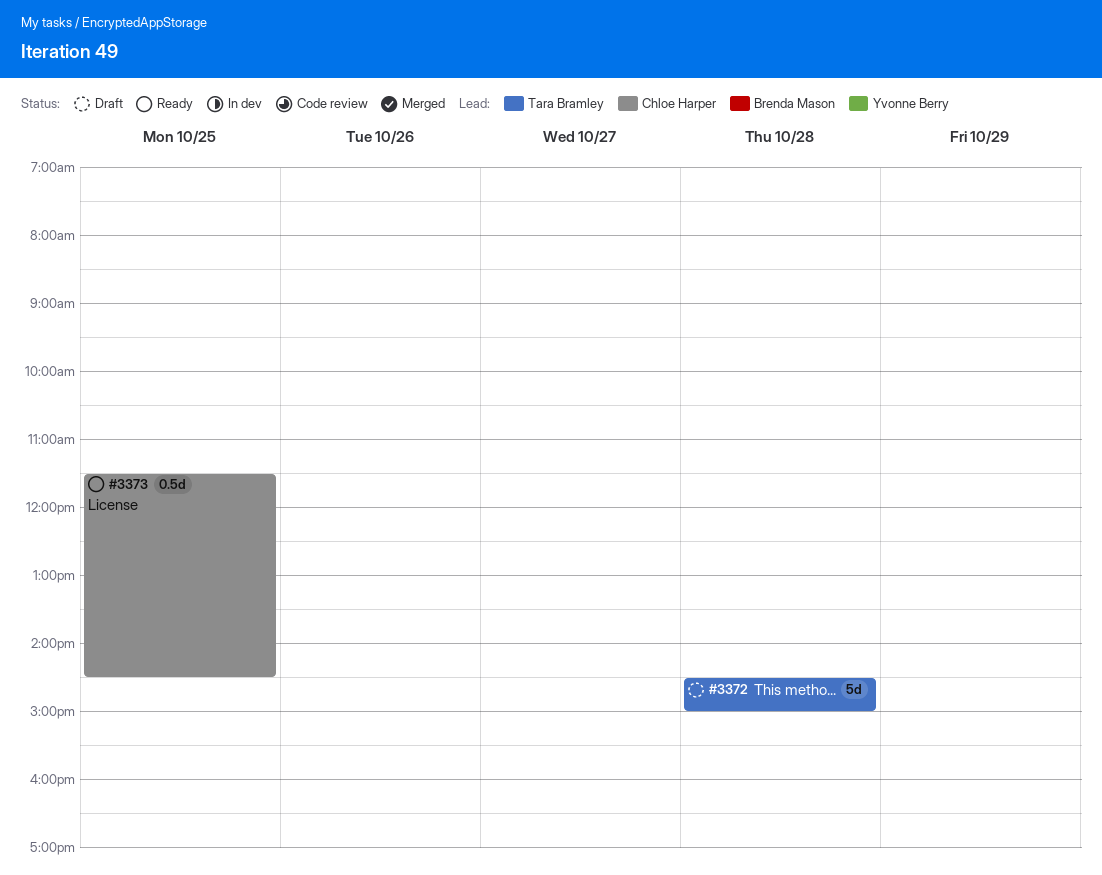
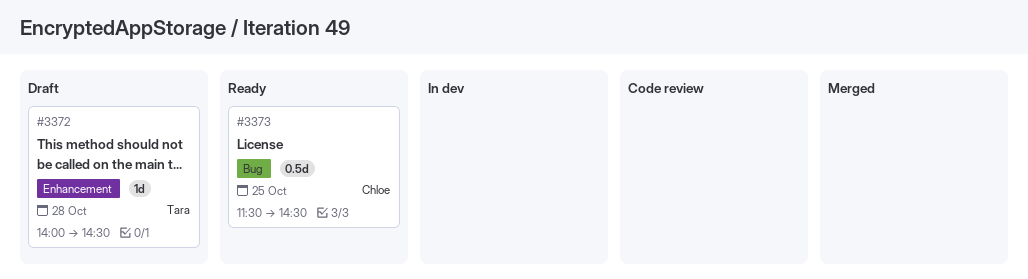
#3372, estimate: 5d -> 1d
#3372, begins: 14:30 -> 14:00
#3372, ends: 15:00 -> 14:30

